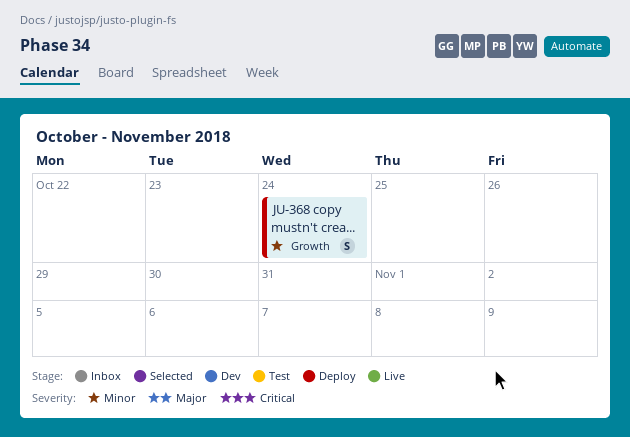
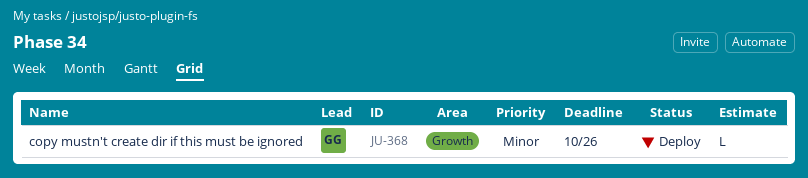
JU-368, estimate: S -> L
JU-368, due: Oct 24 -> Oct 26

